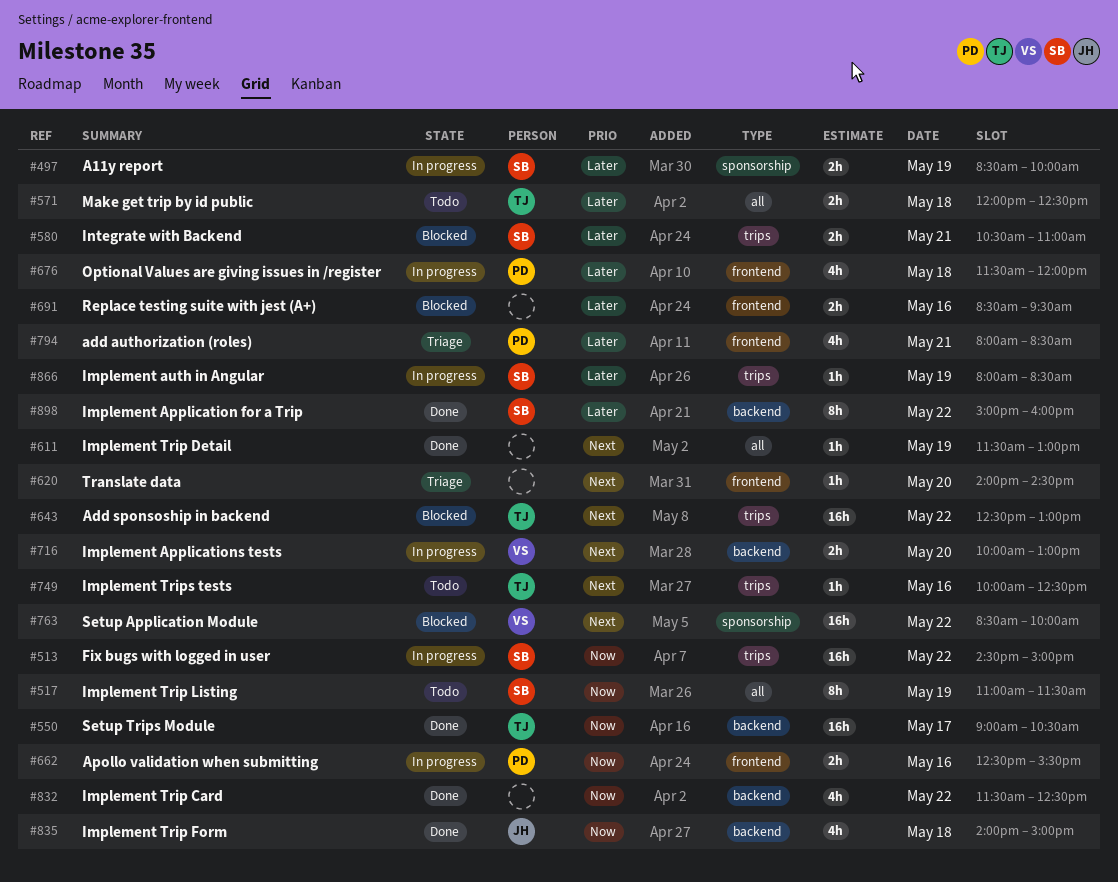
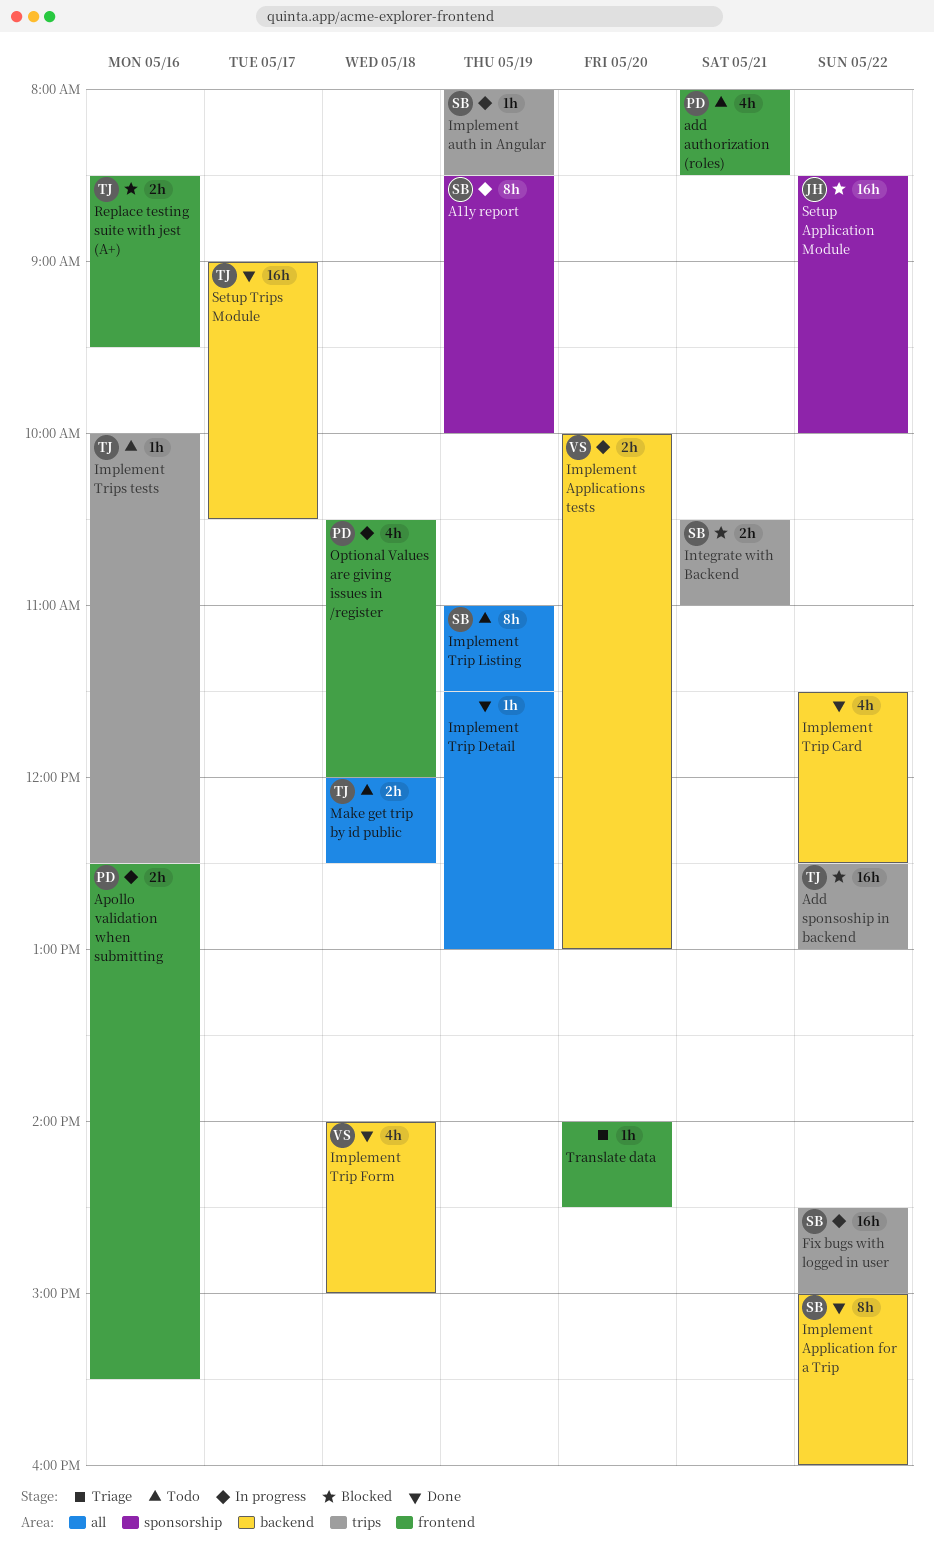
A11y report, estimate: 2h -> 8h
add authorization (roles), status: Triage -> Todo
Implement Trip Form, owner: JH -> VS
Optional Values are giving issues in /register, begins: 11:30 -> 10:30
Replace testing suite with jest (A+), owner: none -> TJ
Setup Application Module, owner: VS -> JH

